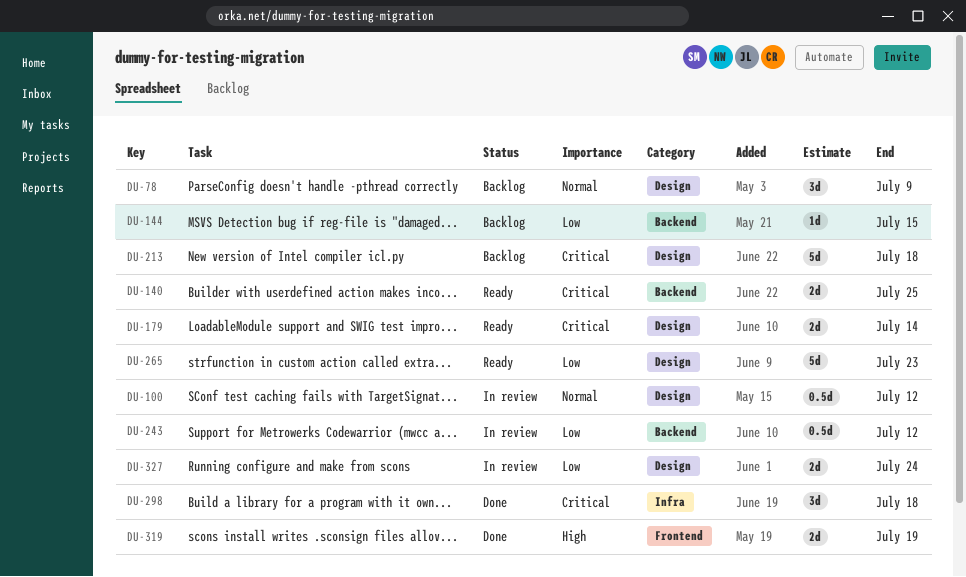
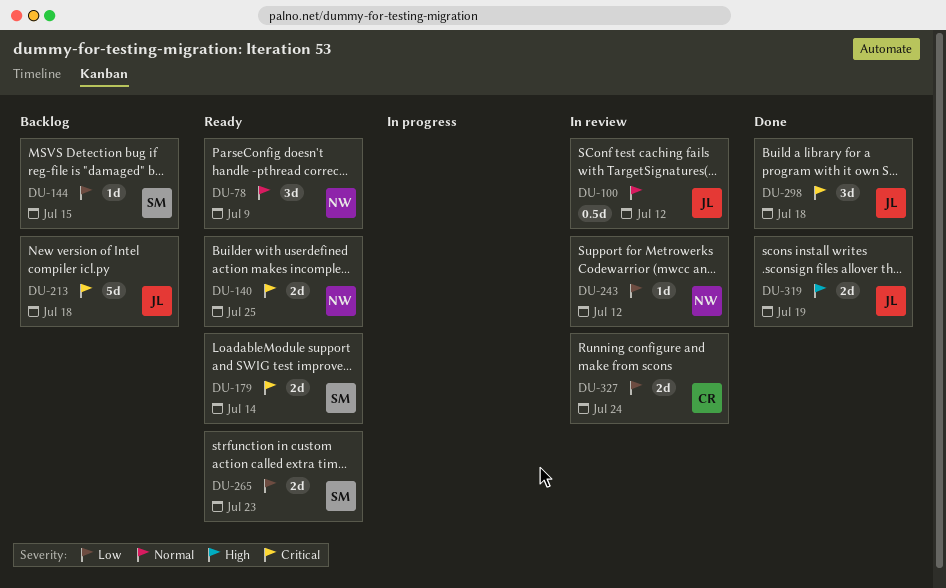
DU-78, status: Backlog -> Ready
DU-243, estimate: 0.5d -> 1d
DU-265, estimate: 5d -> 2d

